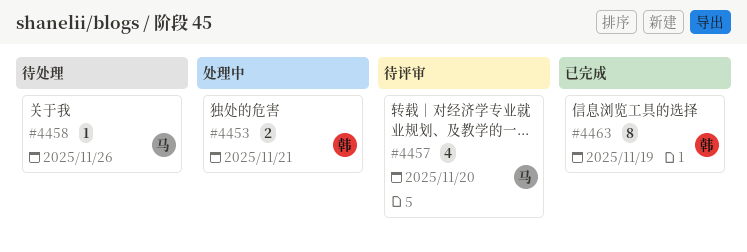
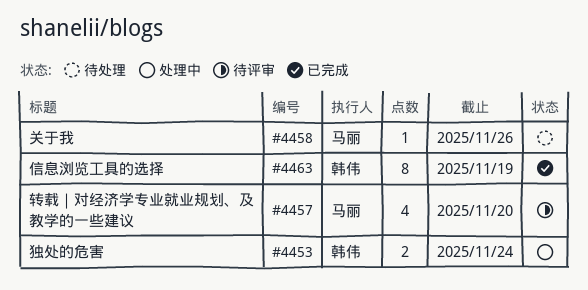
#4453, due: Nov 21 -> Nov 24

